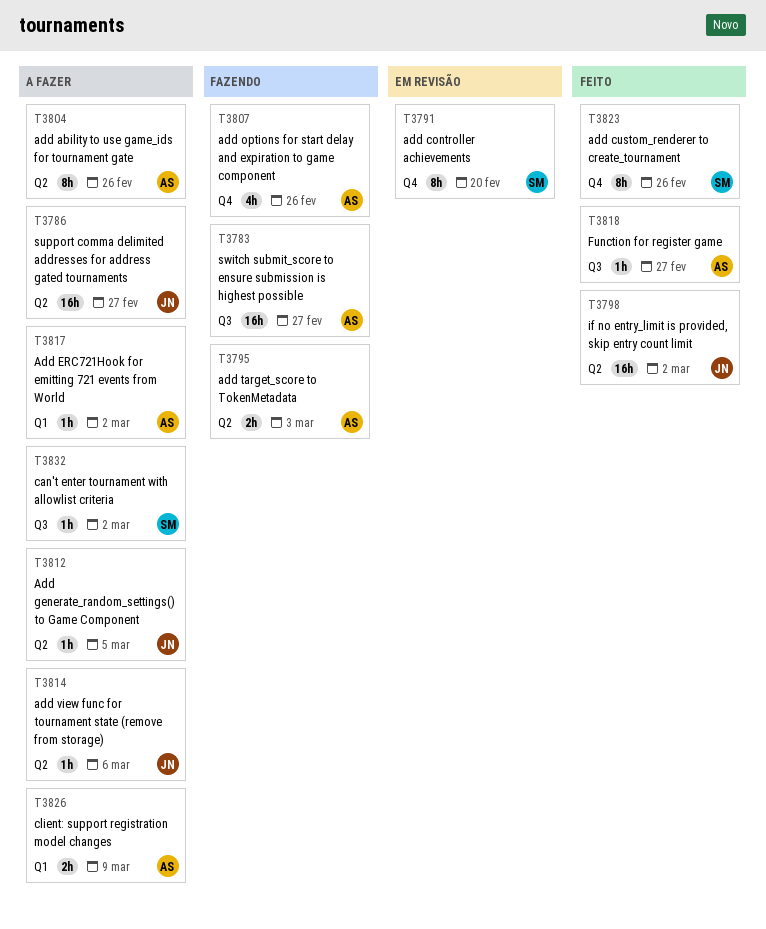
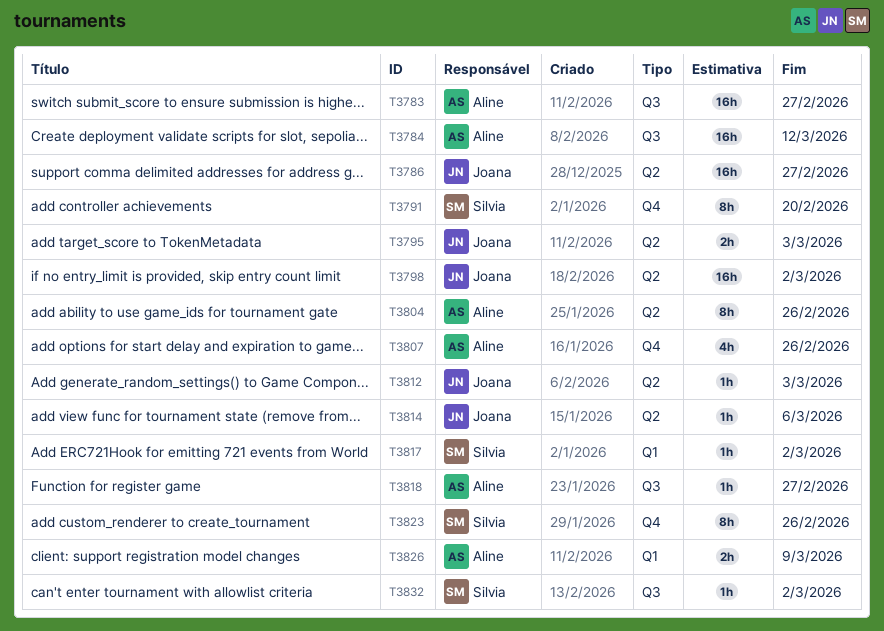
T3784: none -> present
T3795, owner: Aline -> Joana
T3812, due: Mar 5 -> Mar 3
T3817, owner: Aline -> Silvia

